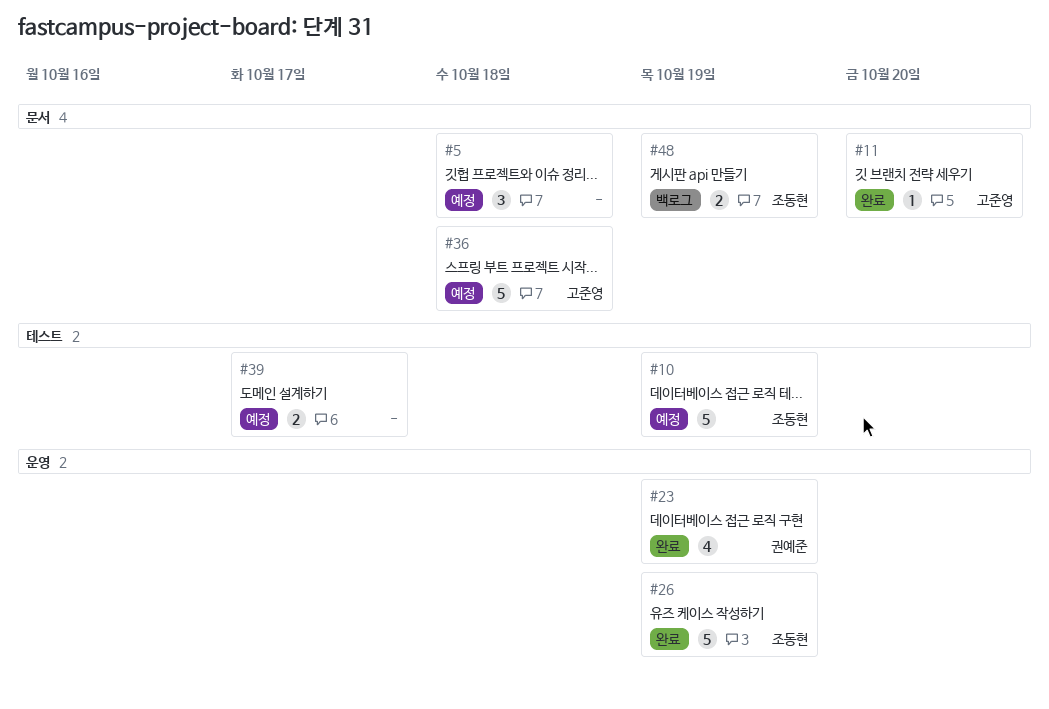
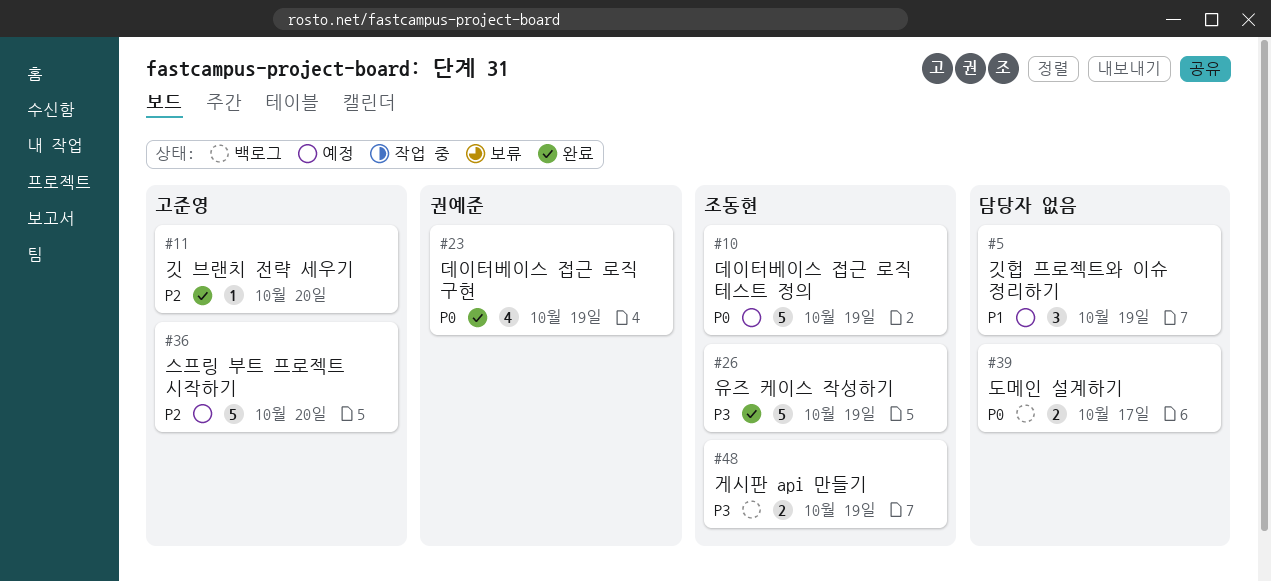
#5, due: Oct 18 -> Oct 19
#36, due: Oct 18 -> Oct 20
#39, status: 예정 -> 백로그

